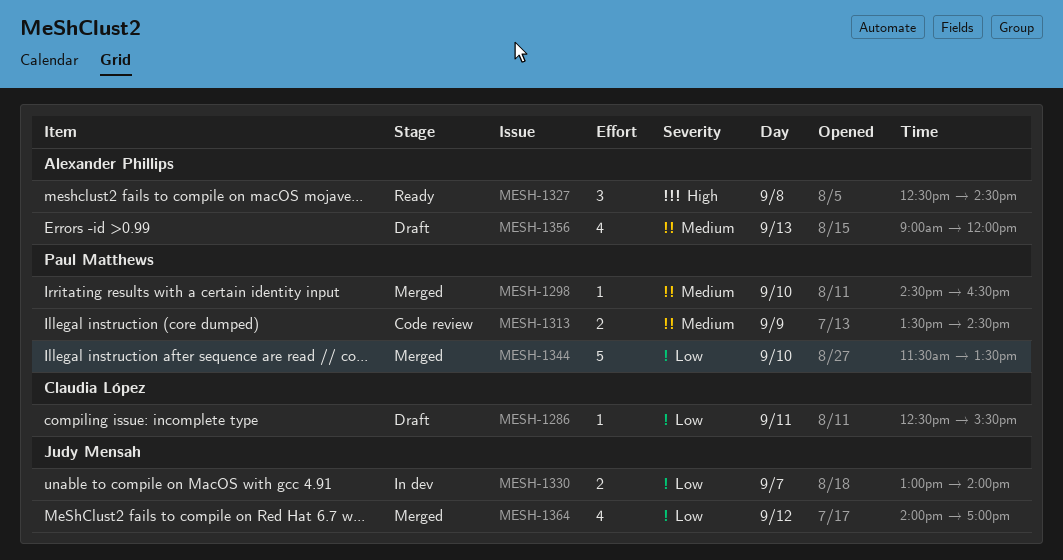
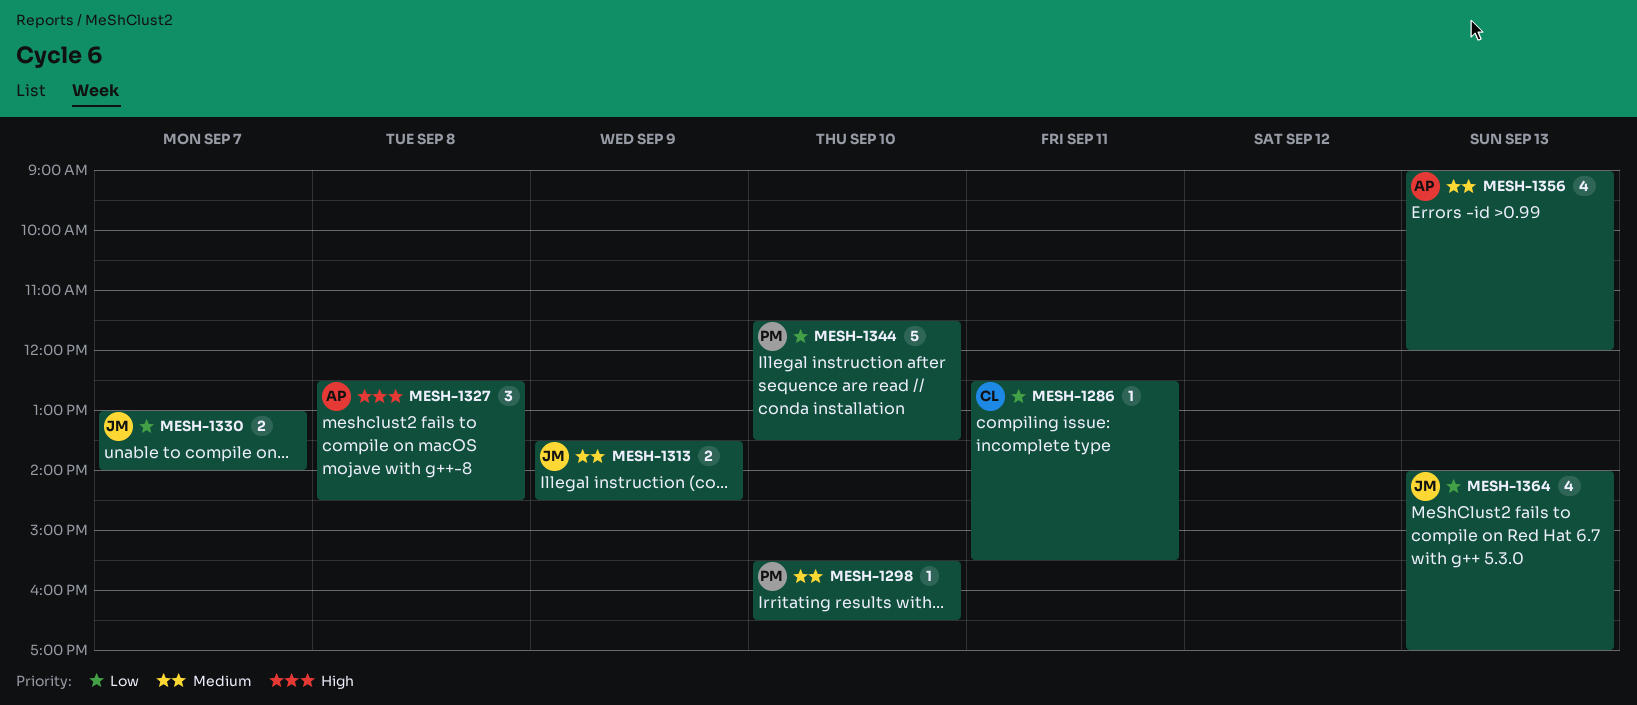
MESH-1298, begins: 14:30 -> 15:30
MESH-1313, owner: Paul Matthews -> Judy Mensah
MESH-1364, day: Sep 12 -> Sep 13

